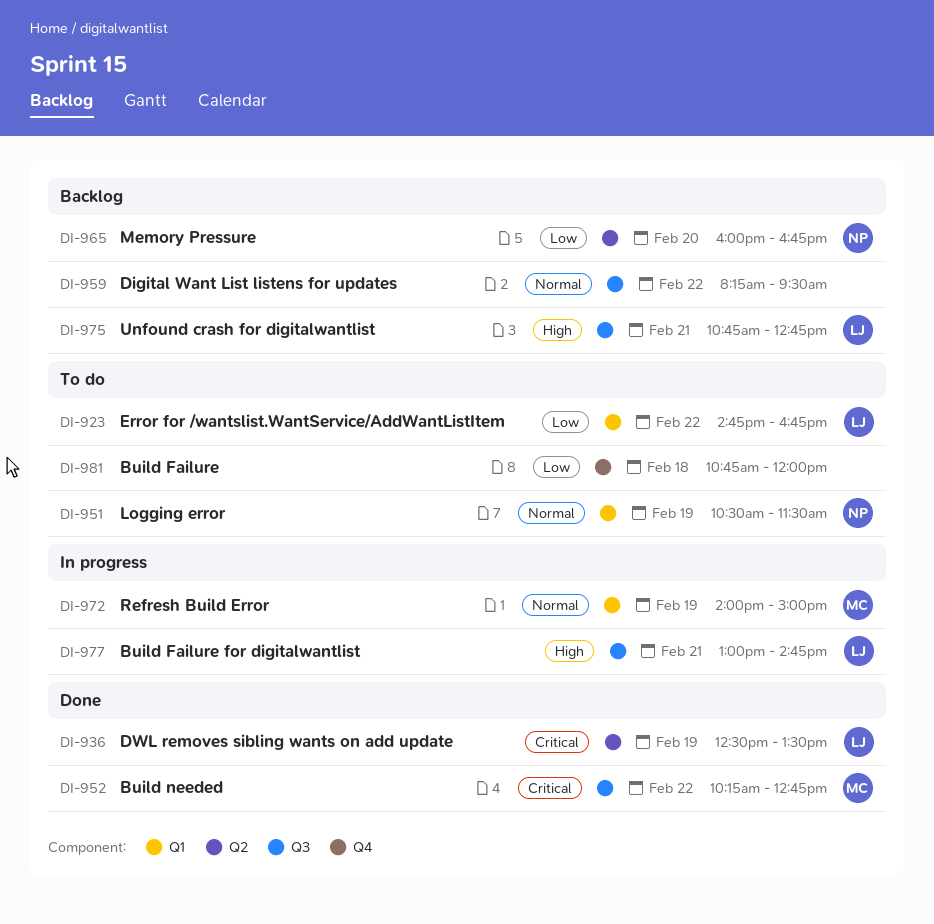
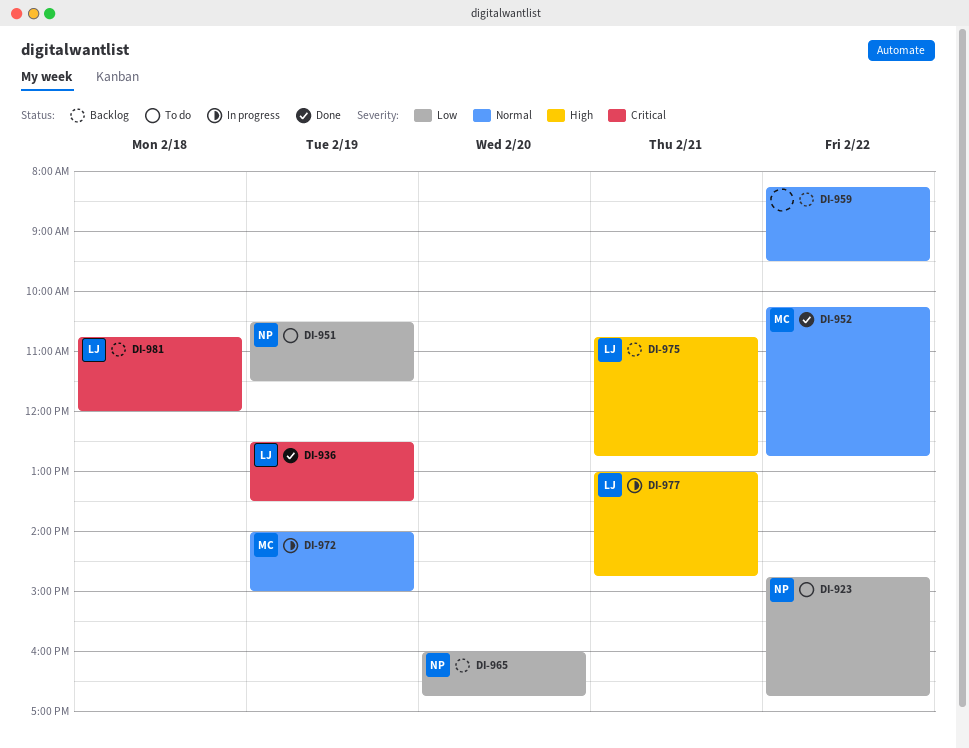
DI-923, owner: LJ -> NP
DI-951, priority: Normal -> Low
DI-952, priority: Critical -> Normal
DI-981, status: To do -> Backlog
DI-981, owner: none -> LJ
DI-981, priority: Low -> Critical

